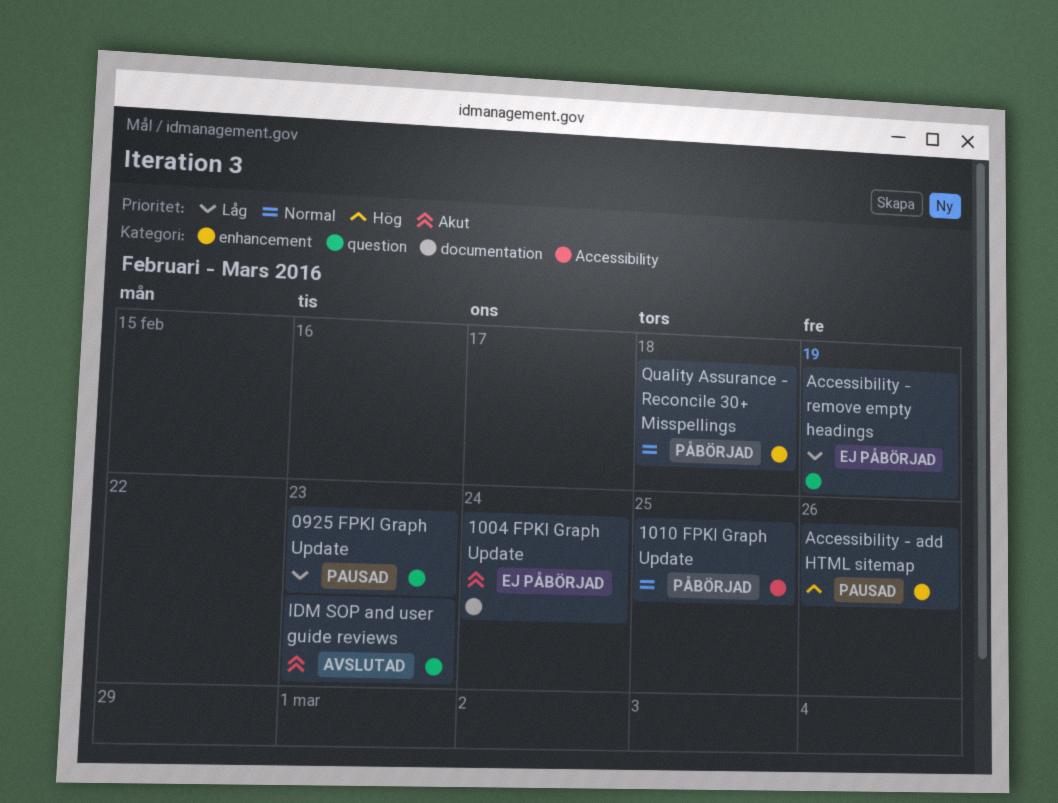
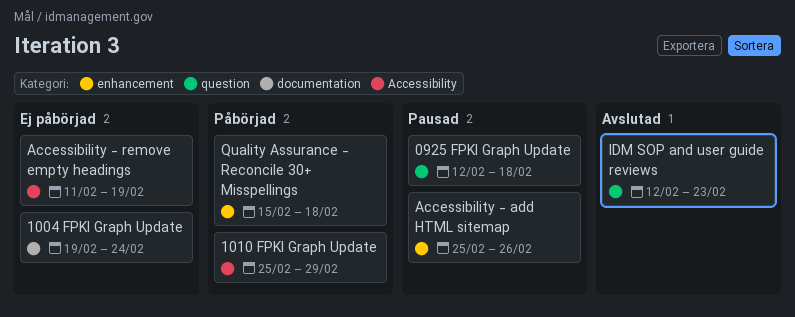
0925 FPKI Graph Update, due: Feb 23 -> Feb 18
1010 FPKI Graph Update, due: Feb 25 -> Feb 29
Accessibility - remove empty headings, label: question -> Accessibility

